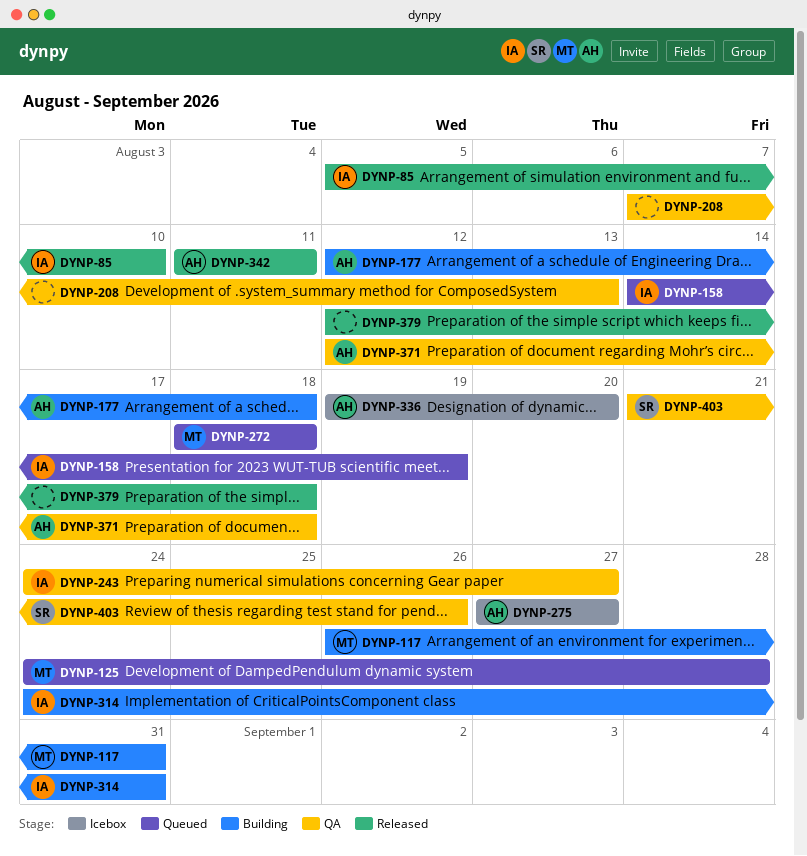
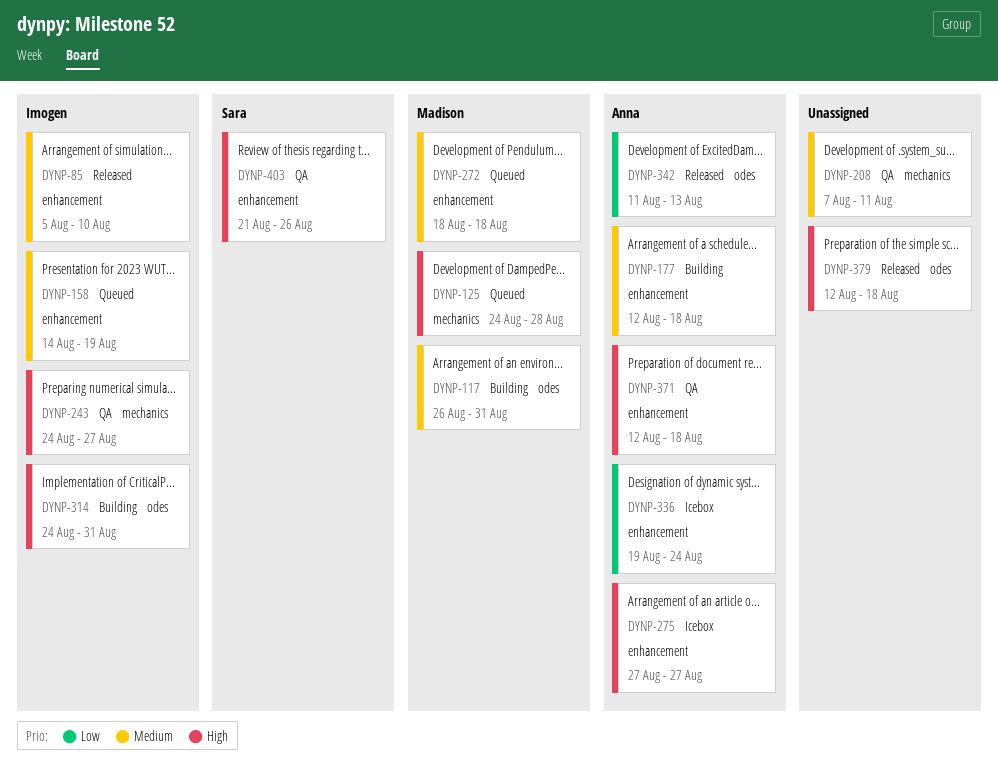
DYNP-208, due: Aug 13 -> Aug 11
DYNP-336, due: Aug 20 -> Aug 24
DYNP-342, due: Aug 11 -> Aug 13

